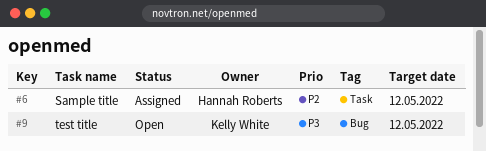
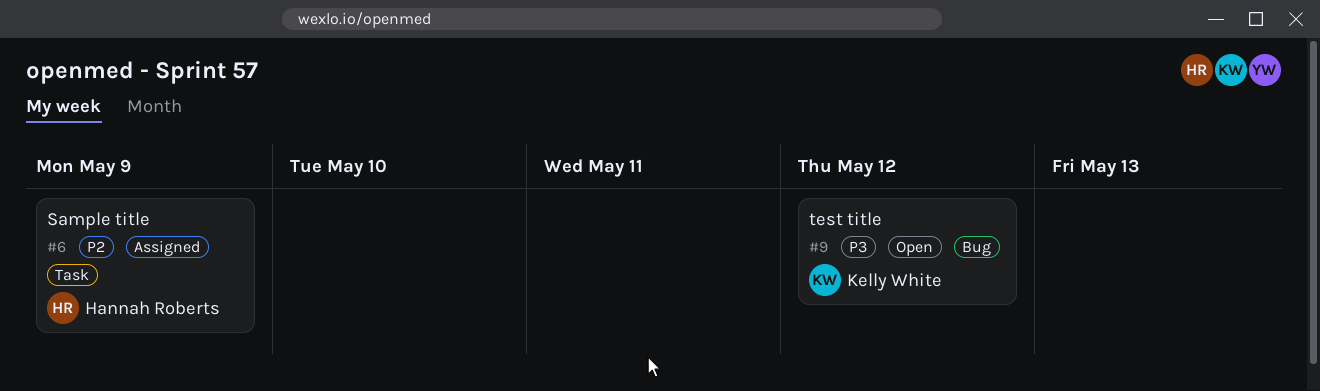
#6, due: May 12 -> May 9

